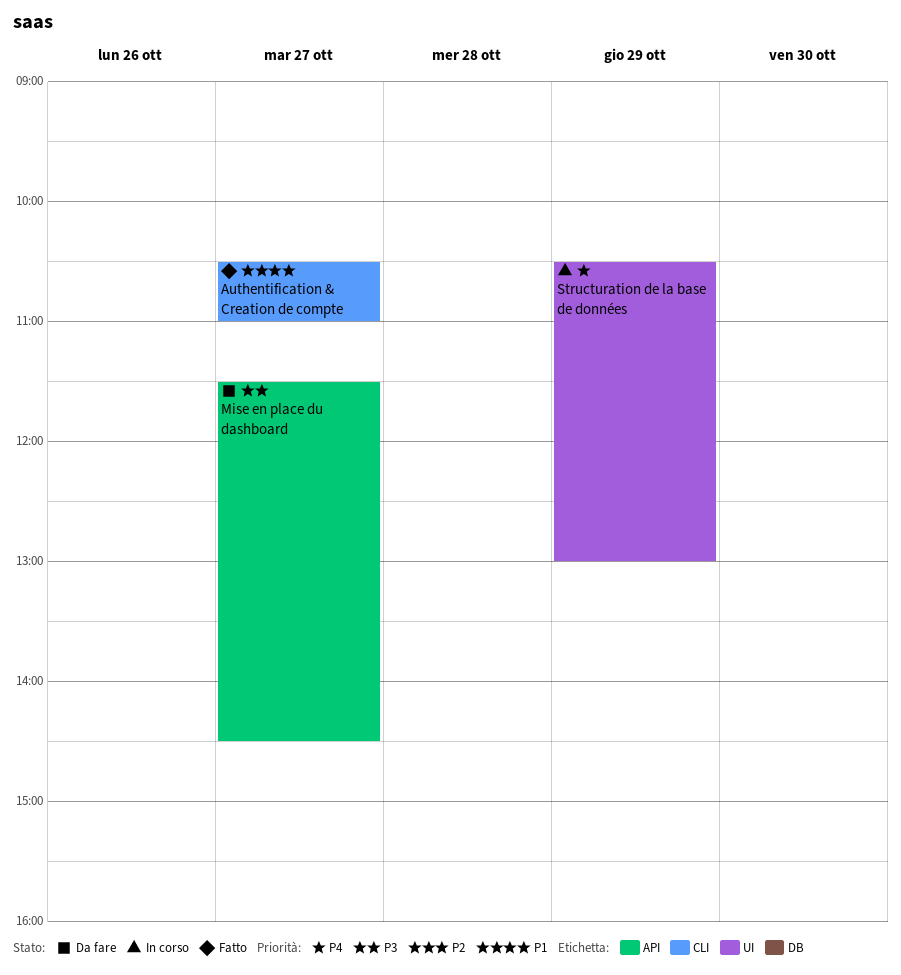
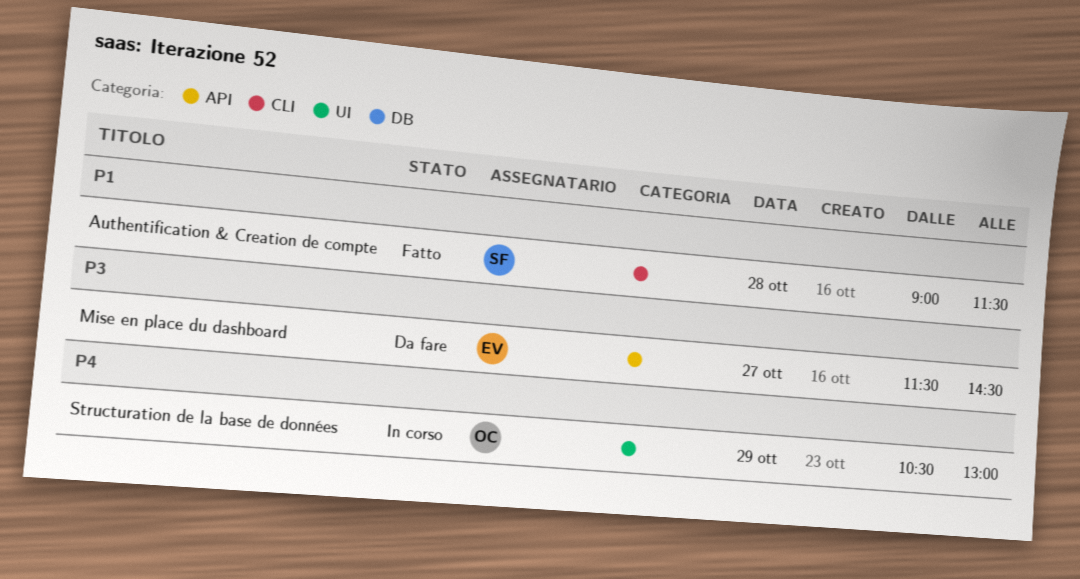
Authentification & Creation de compte, day: Oct 27 -> Oct 28
Authentification & Creation de compte, begins: 10:30 -> 09:00
Authentification & Creation de compte, ends: 11:00 -> 11:30

